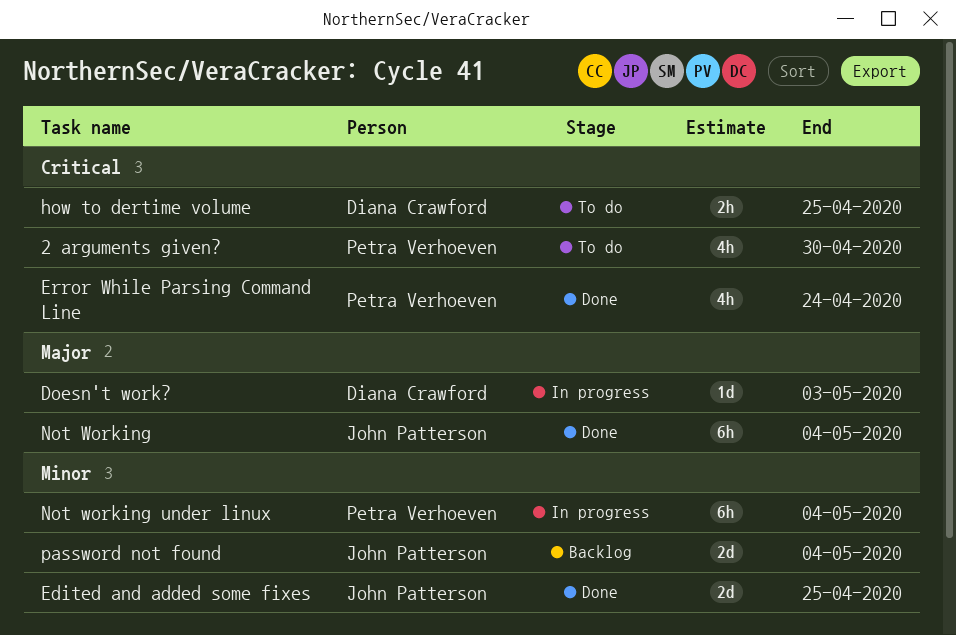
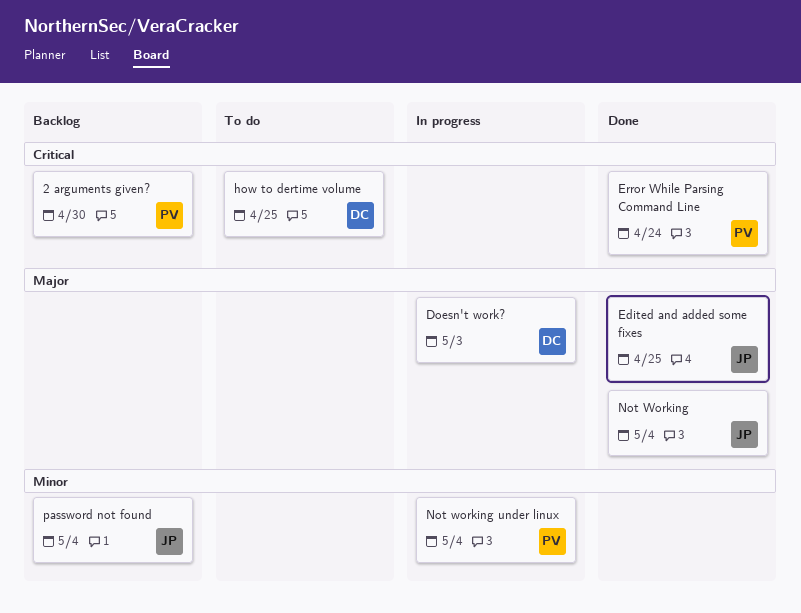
2 arguments given?, status: To do -> Backlog
Edited and added some fixes, priority: Minor -> Major

